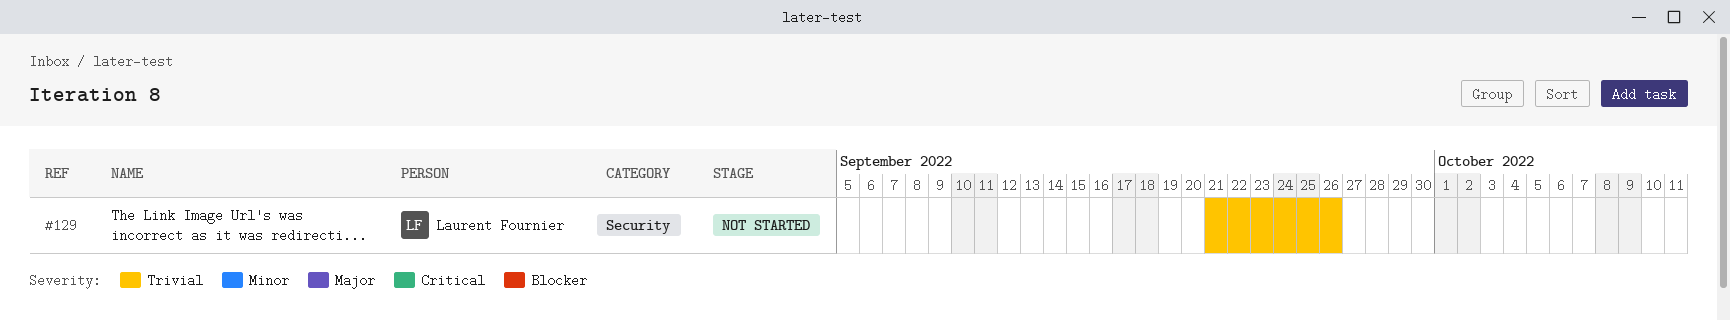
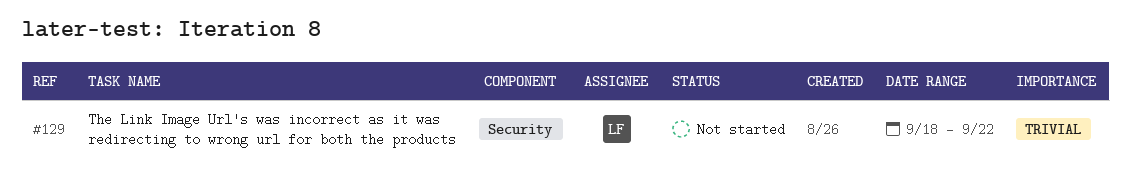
#129, start: Sep 21 -> Sep 18
#129, due: Sep 26 -> Sep 22

